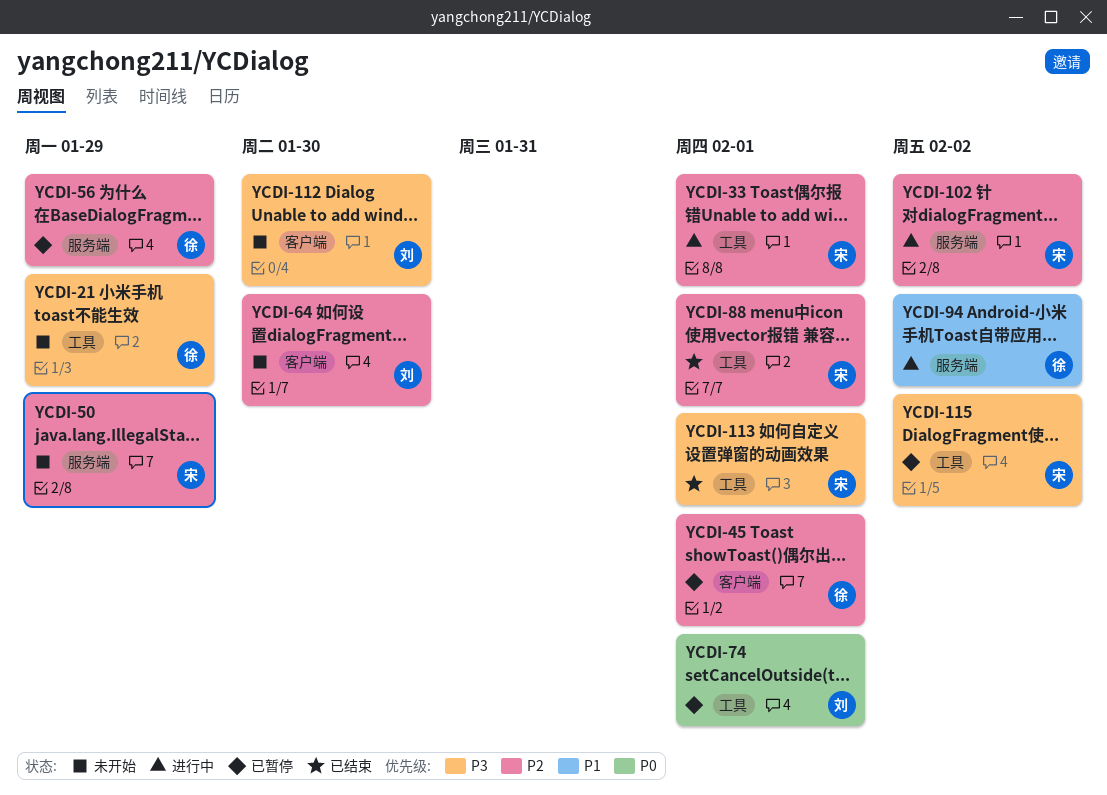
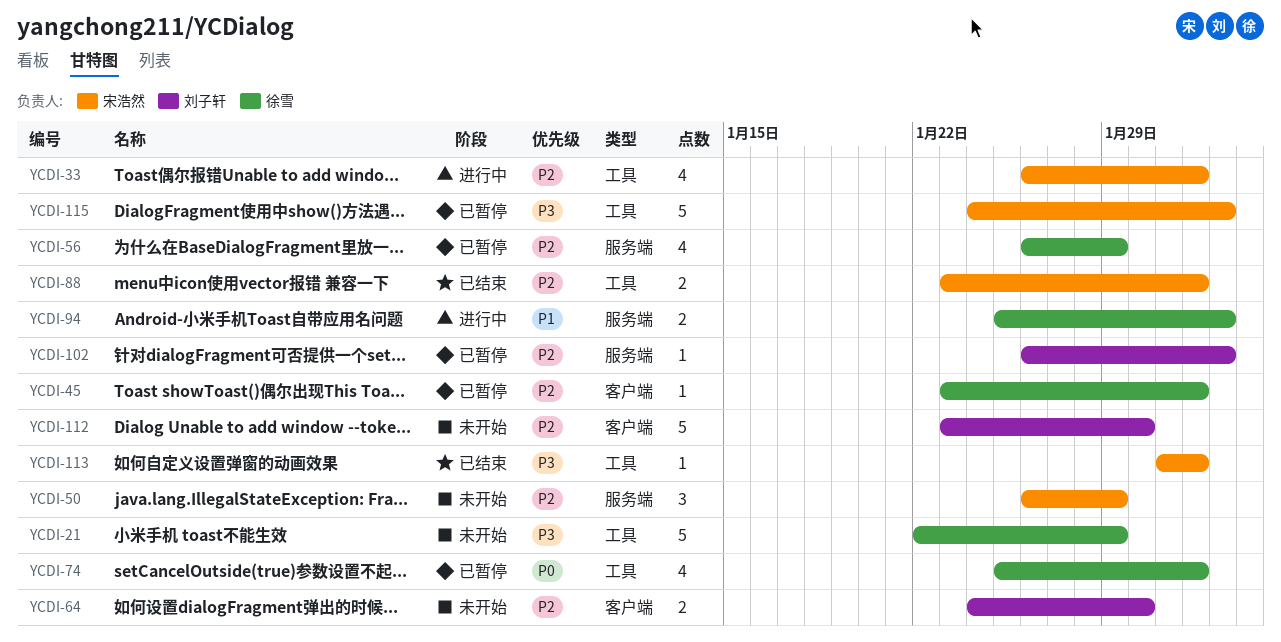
YCDI-74, owner: 刘子轩 -> 徐雪
YCDI-102, status: 进行中 -> 已暂停
YCDI-102, owner: 宋浩然 -> 刘子轩
YCDI-112, priority: P3 -> P2

